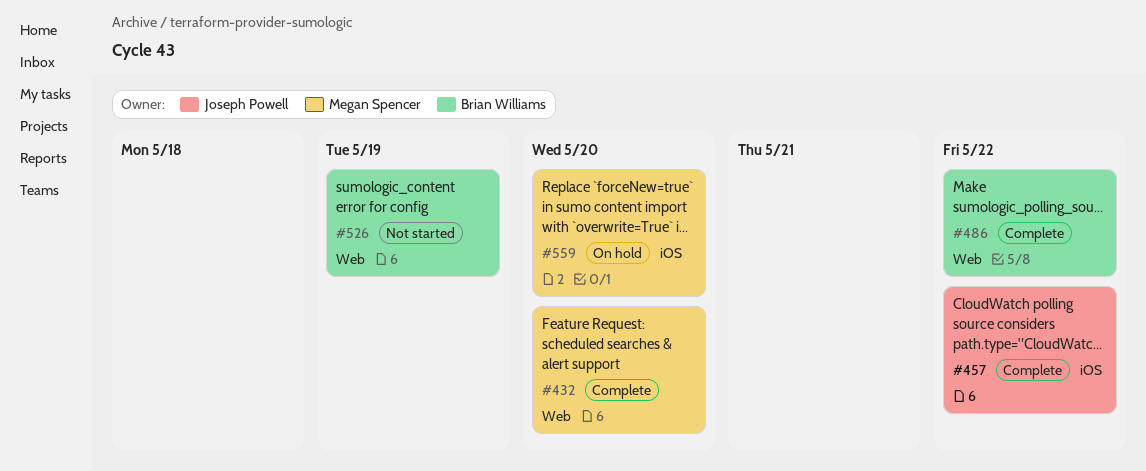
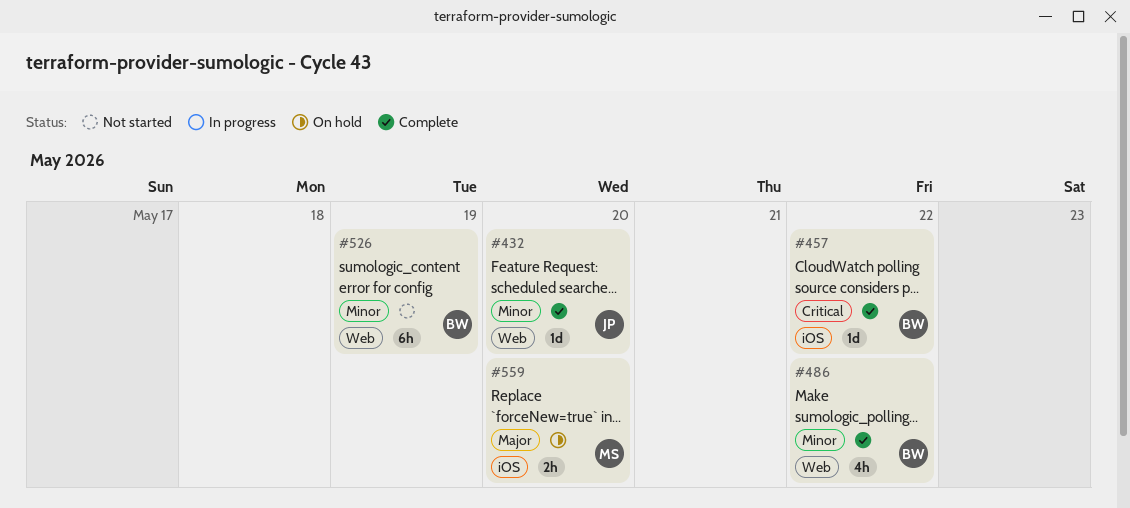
#432, owner: Megan Spencer -> Joseph Powell
#457, owner: Joseph Powell -> Brian Williams

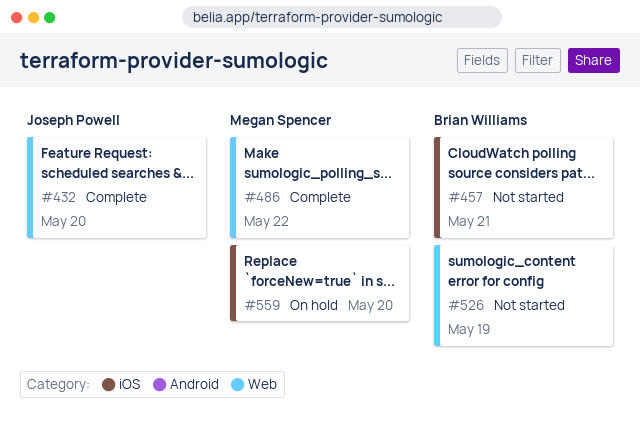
#457, status: Complete -> Not started
#457, due: May 22 -> May 21
#486, owner: Brian Williams -> Megan Spencer

